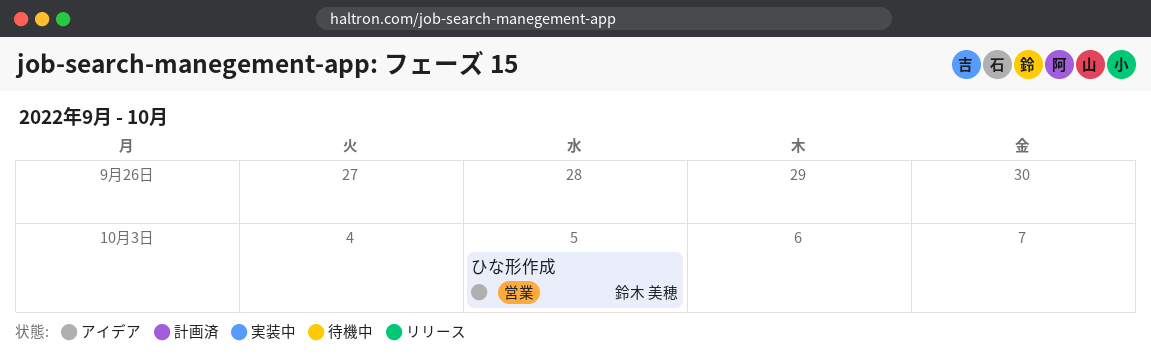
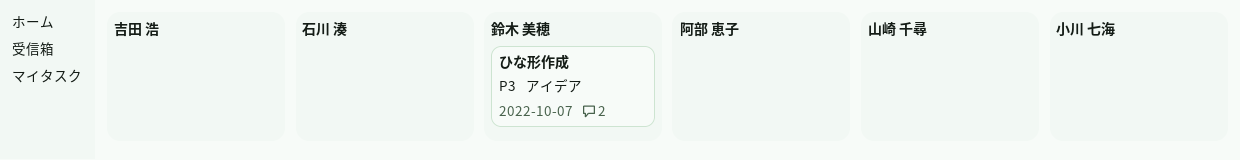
ひな形作成, due: Oct 5 -> Oct 7

